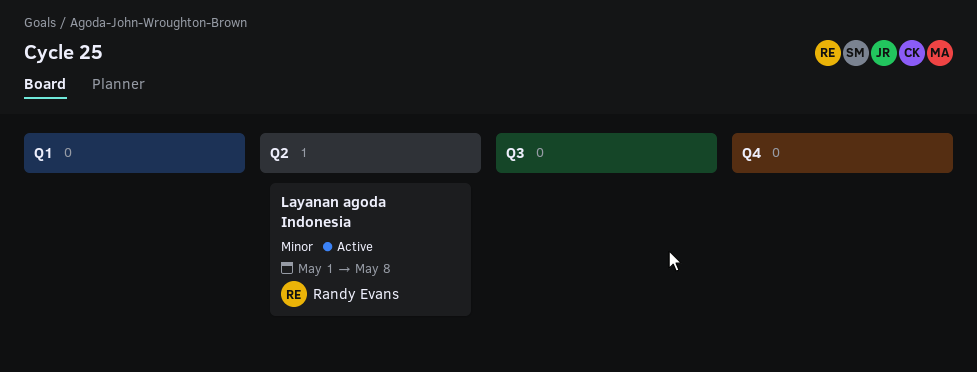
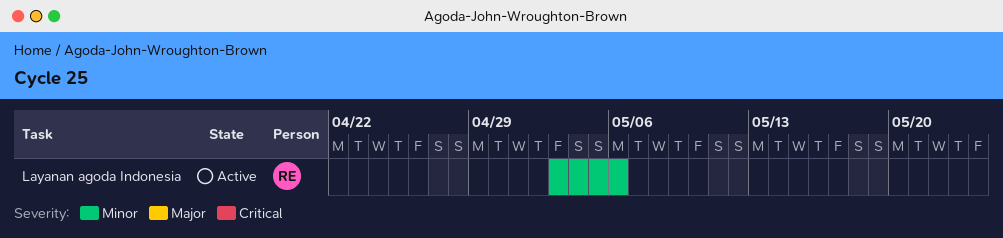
Layanan agoda Indonesia, start: May 1 -> May 3
Layanan agoda Indonesia, due: May 8 -> May 6

